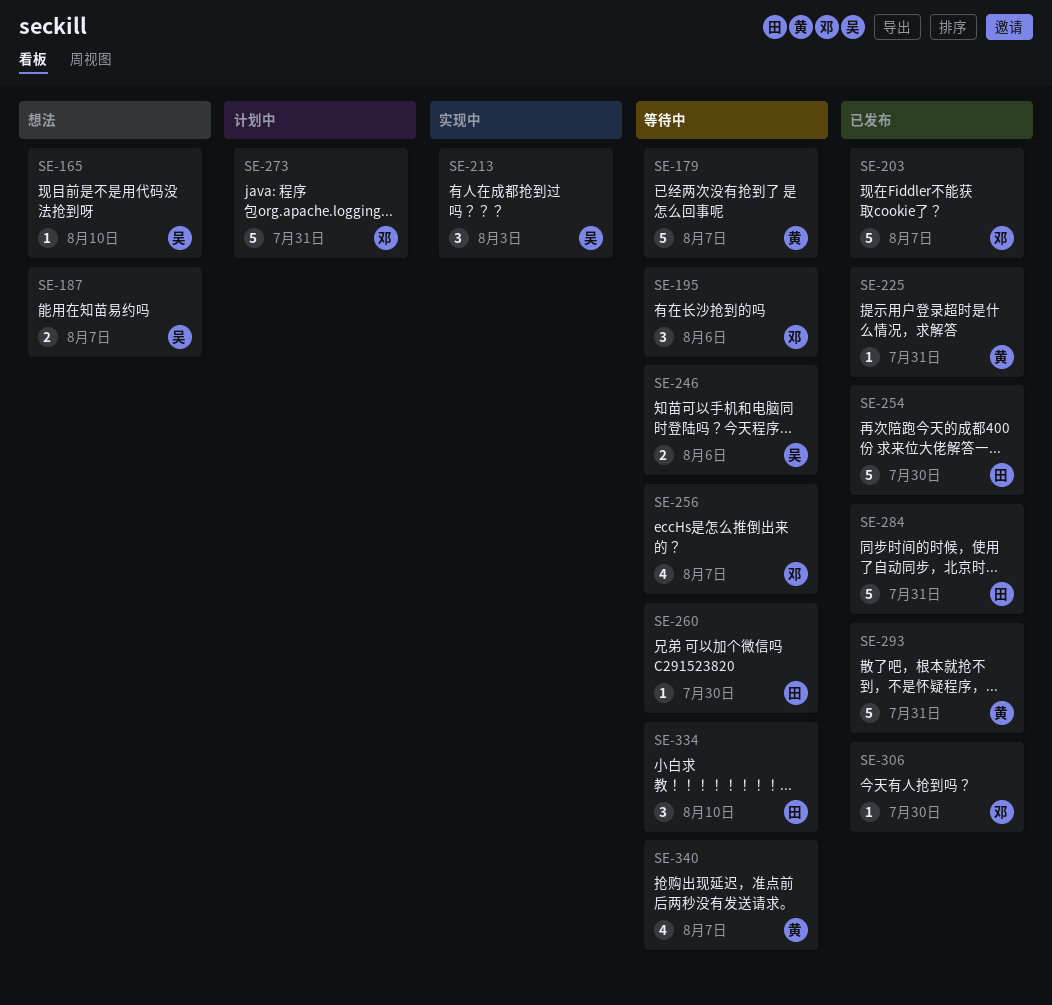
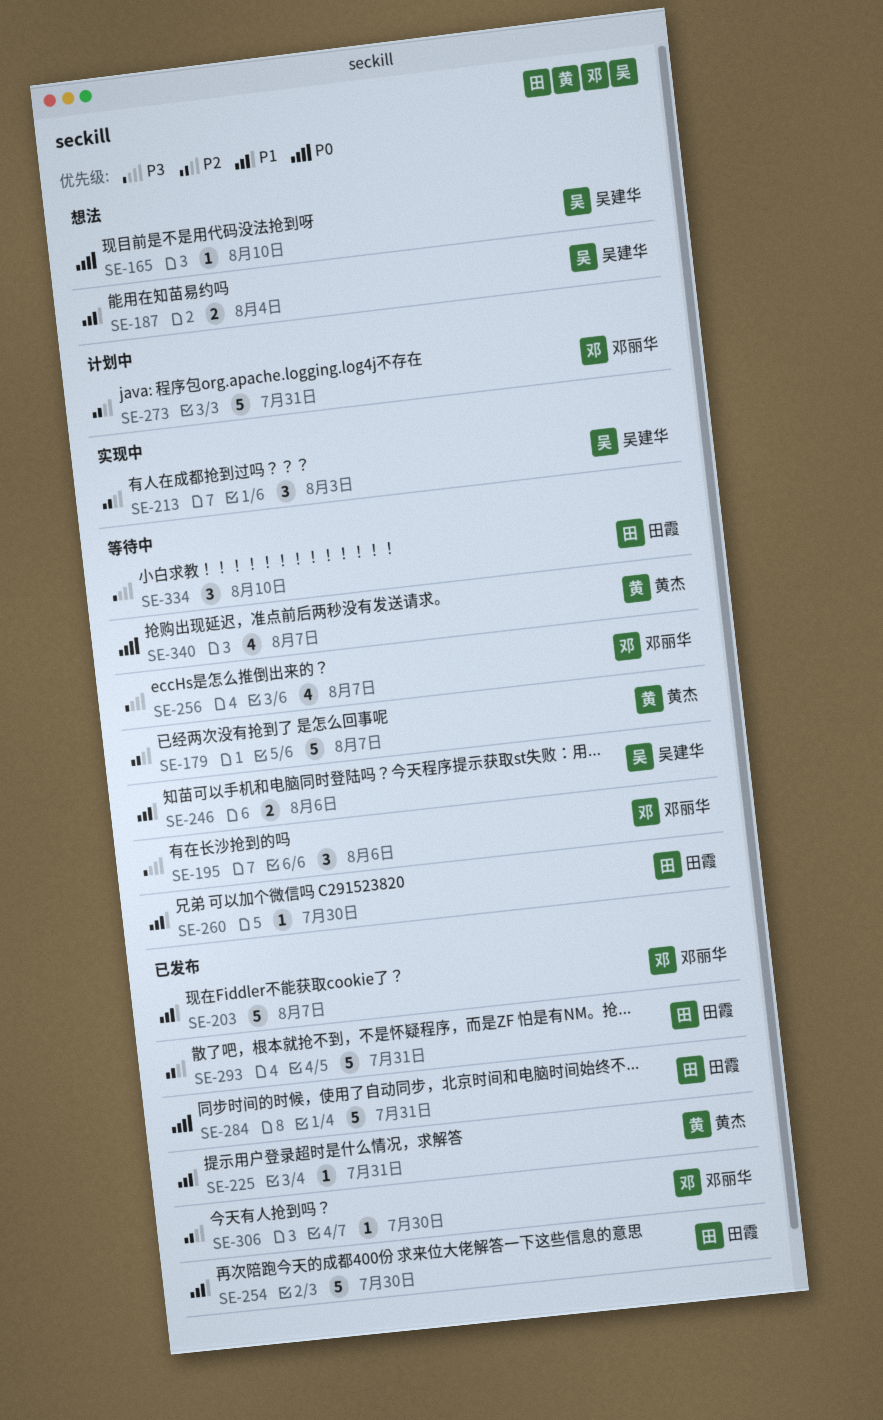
SE-187, due: Aug 7 -> Aug 4
SE-293, owner: 黄杰 -> 田霞

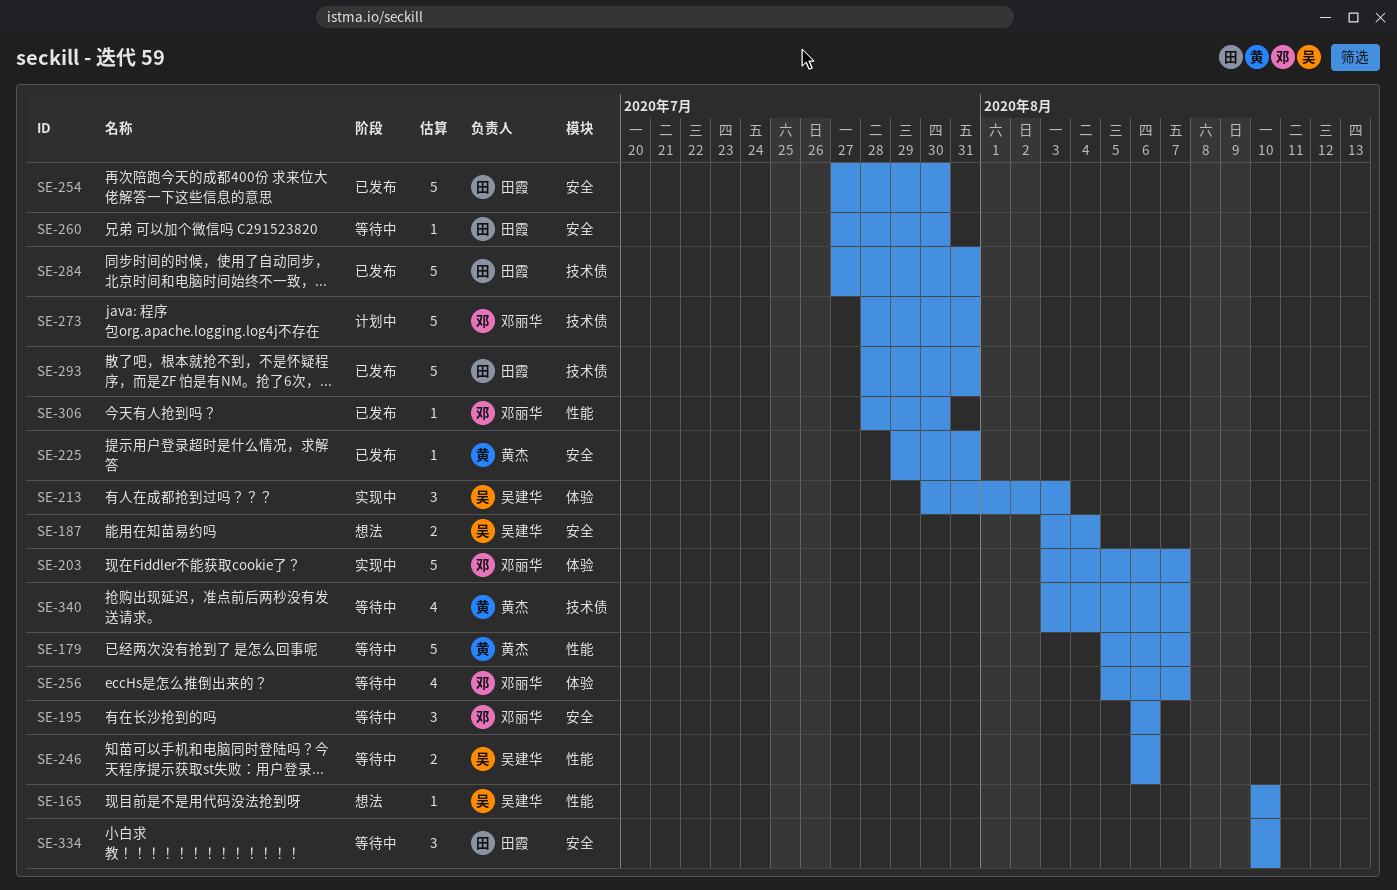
SE-203, status: 已发布 -> 实现中

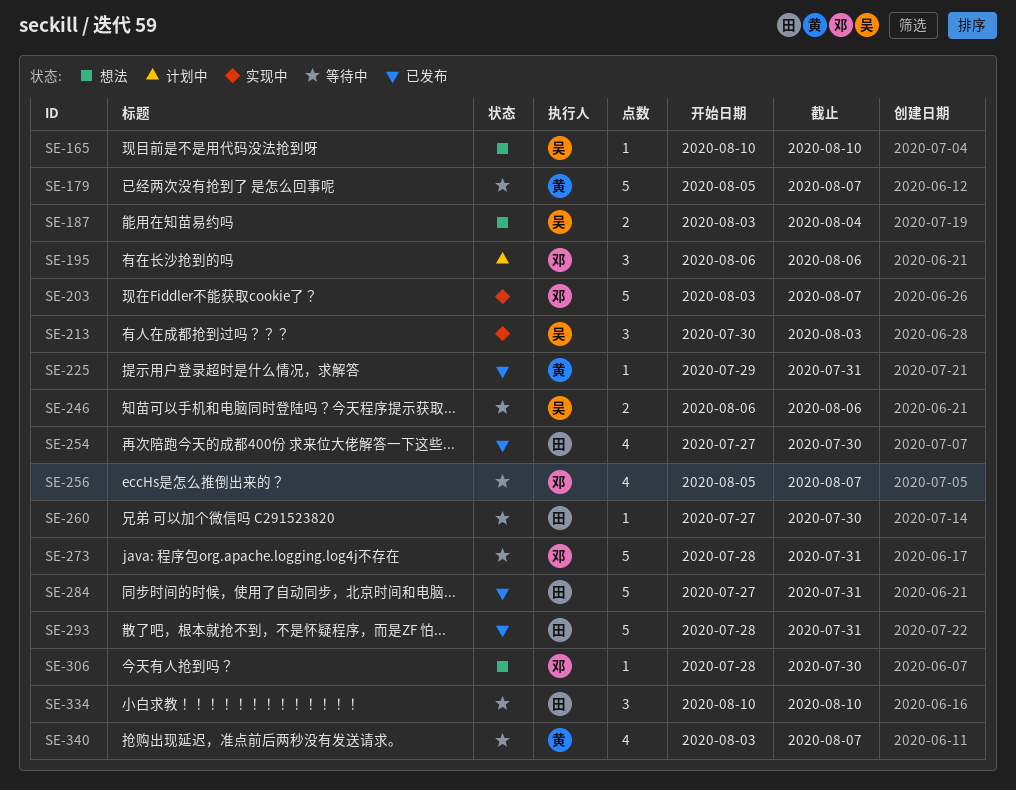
SE-195, status: 等待中 -> 计划中
SE-254, estimate: 5 -> 4
SE-273, status: 计划中 -> 等待中
SE-306, status: 已发布 -> 想法

